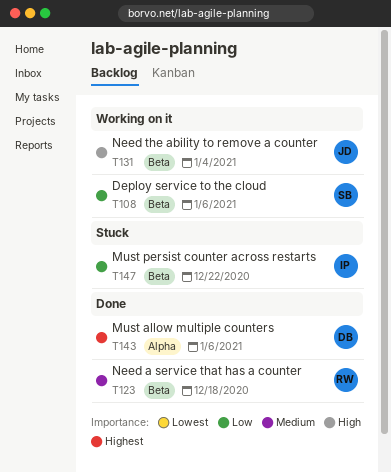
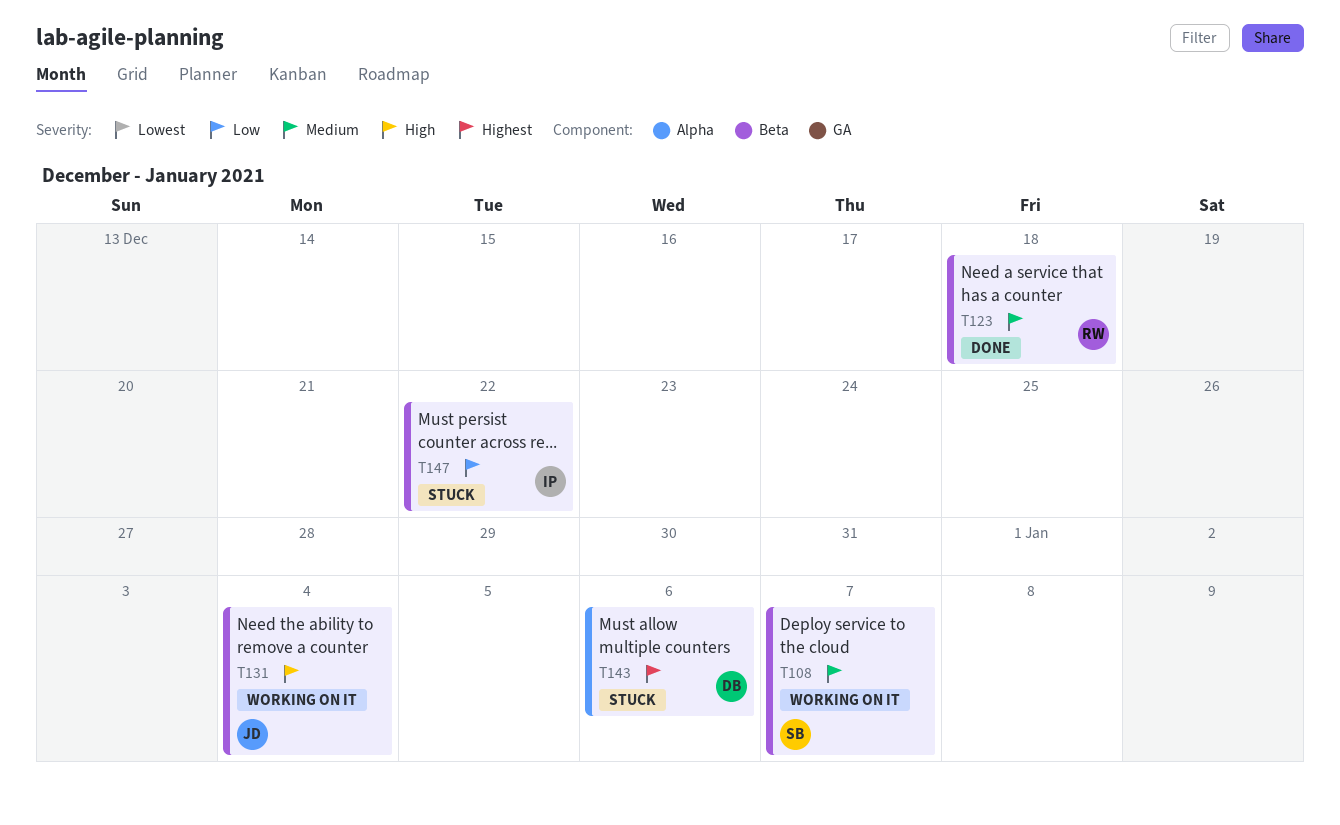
T108, priority: Low -> Medium
T108, due: Jan 6 -> Jan 7
T143, status: Done -> Stuck

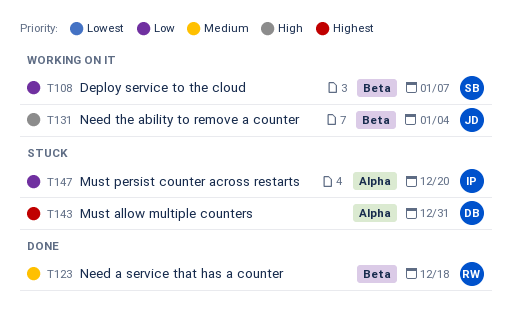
T108, priority: Medium -> Low
T143, due: Jan 6 -> Dec 31
T147, label: Beta -> Alpha
T147, due: Dec 22 -> Dec 20

